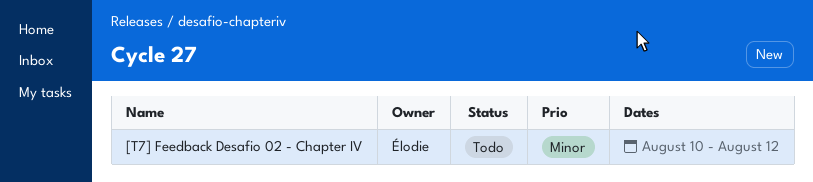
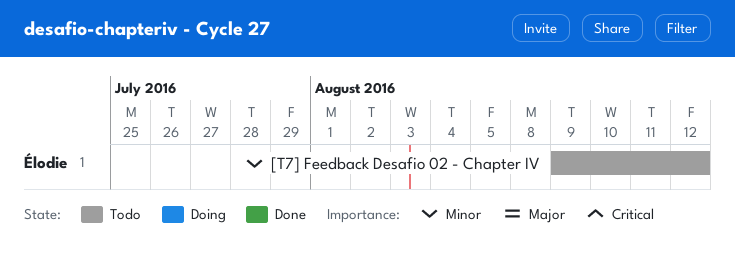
[T7] Feedback Desafio 02 - Chapter IV, start: Aug 10 -> Aug 9

